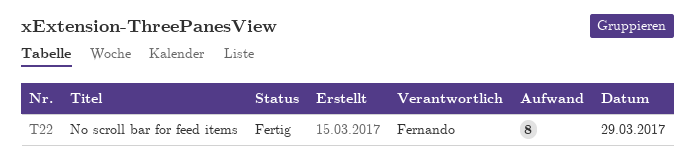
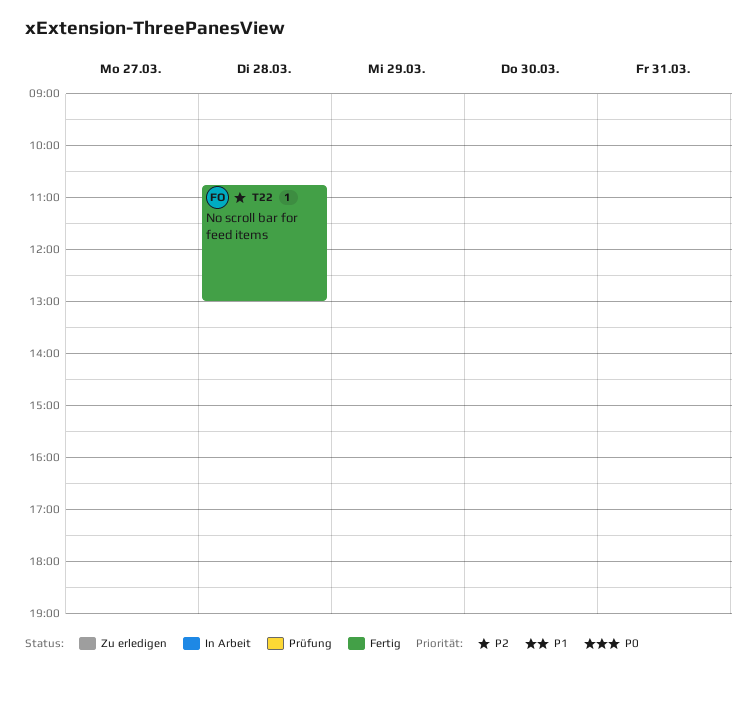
T22, estimate: 8 -> 1
T22, day: Mar 29 -> Mar 28

